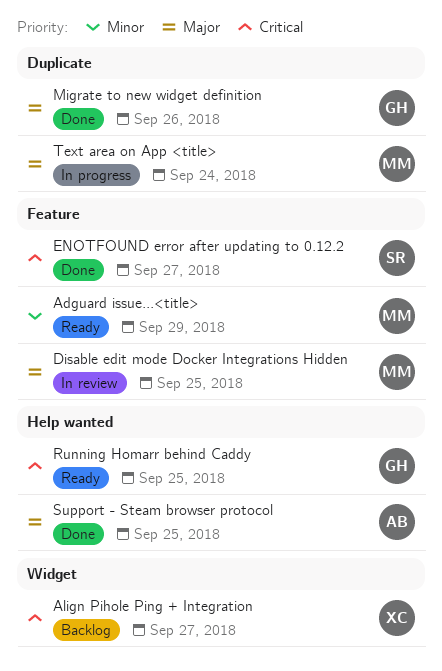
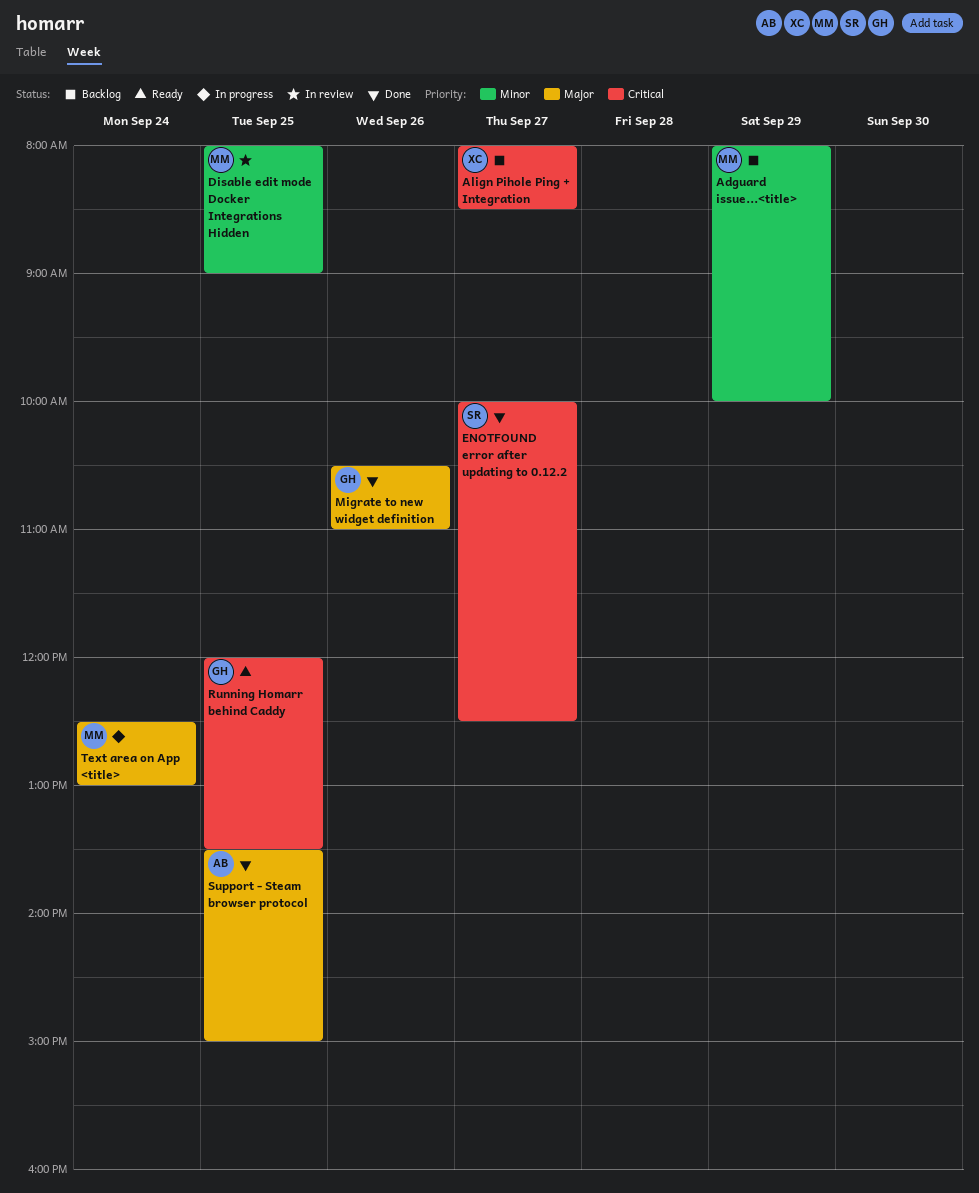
Adguard issue...<title>, status: Ready -> Backlog
Disable edit mode Docker Integrations Hidden, priority: Major -> Minor

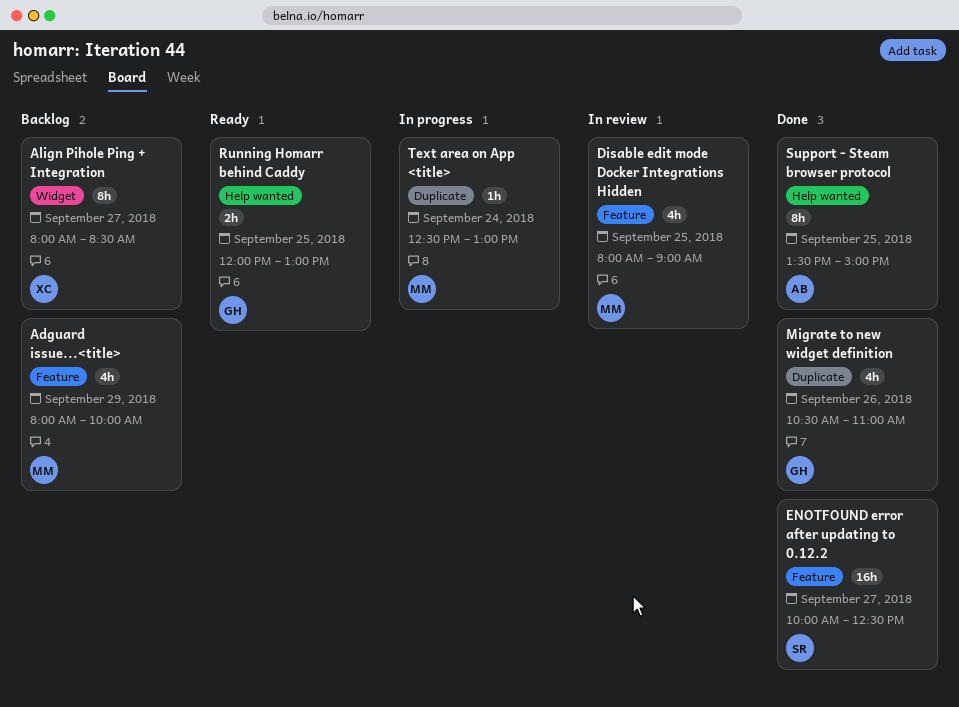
Running Homarr behind Caddy, ends: 13:30 -> 13:00

